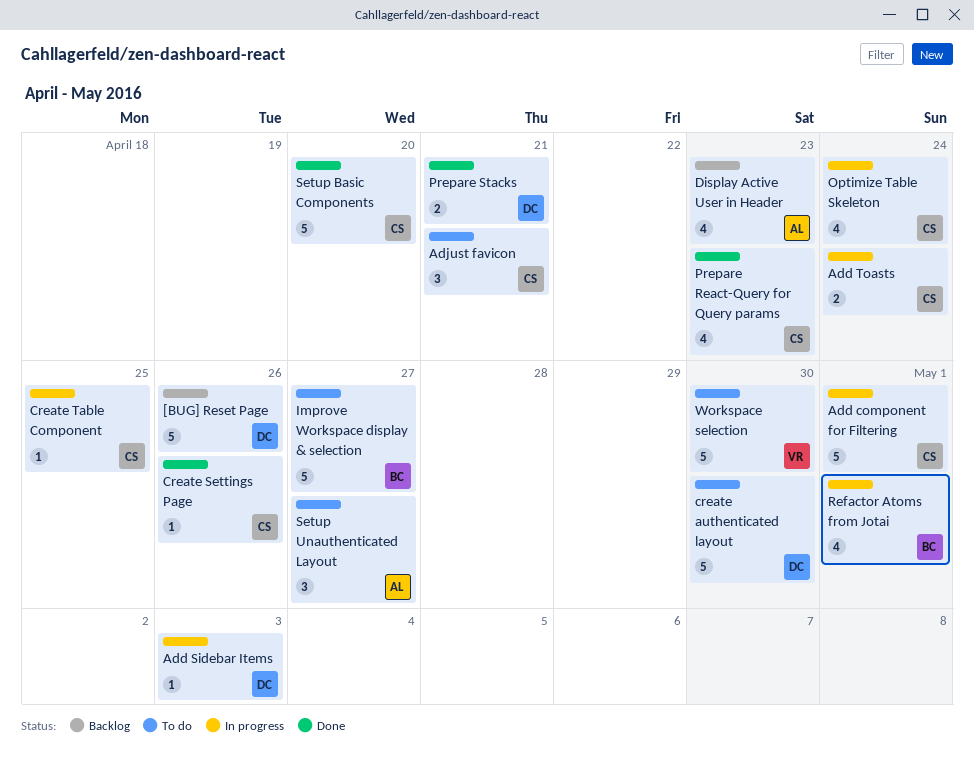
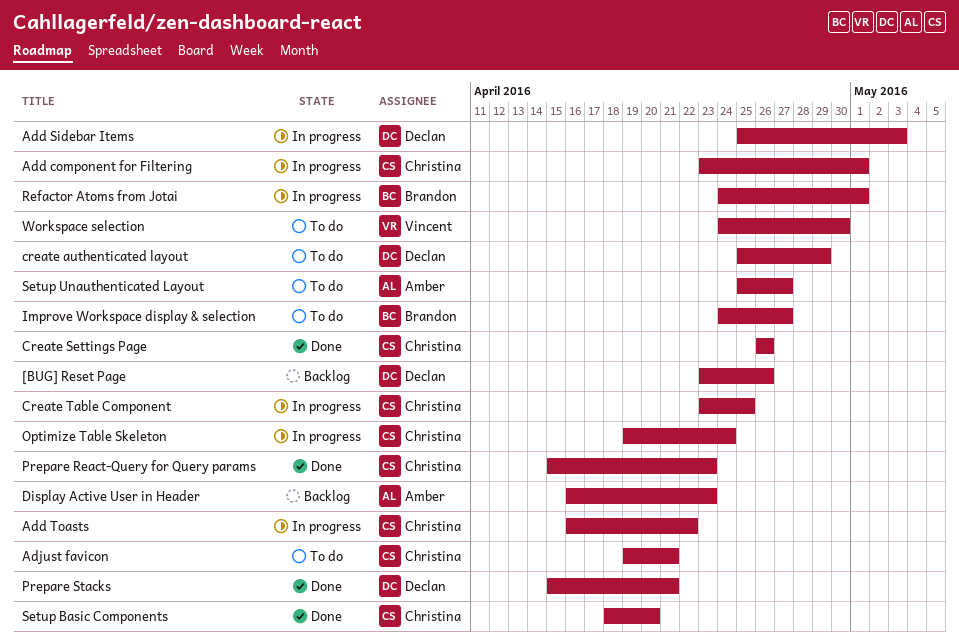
Add Toasts, due: Apr 24 -> Apr 22
create authenticated layout, due: Apr 30 -> Apr 29

